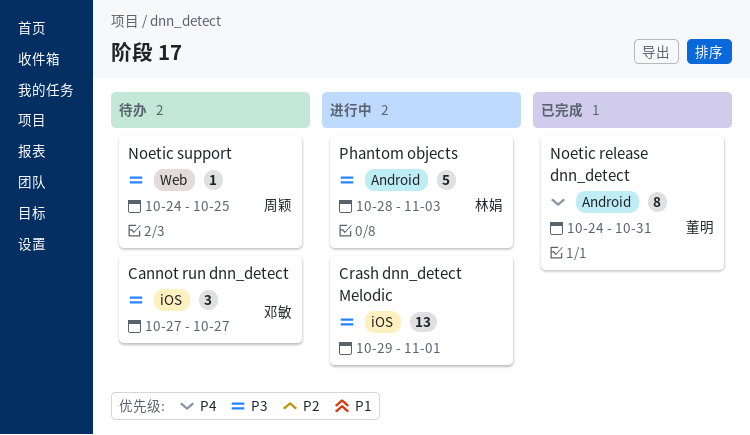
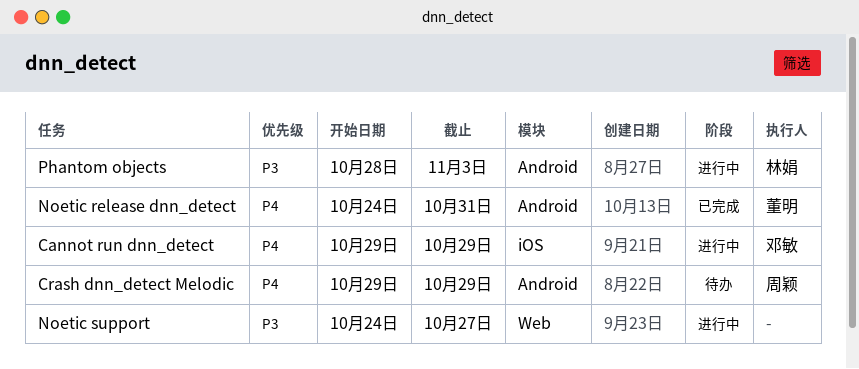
Cannot run dnn_detect, status: 待办 -> 进行中
Cannot run dnn_detect, priority: P3 -> P4
Cannot run dnn_detect, start: Oct 27 -> Oct 29
Cannot run dnn_detect, due: Oct 27 -> Oct 29
Crash dnn_detect Melodic, status: 进行中 -> 待办
Crash dnn_detect Melodic, owner: none -> 周颖
Crash dnn_detect Melodic, priority: P3 -> P4
Crash dnn_detect Melodic, label: iOS -> Android
Crash dnn_detect Melodic, due: Nov 1 -> Oct 29
Noetic support, status: 待办 -> 进行中
Noetic support, owner: 周颖 -> none
Noetic support, due: Oct 25 -> Oct 27

